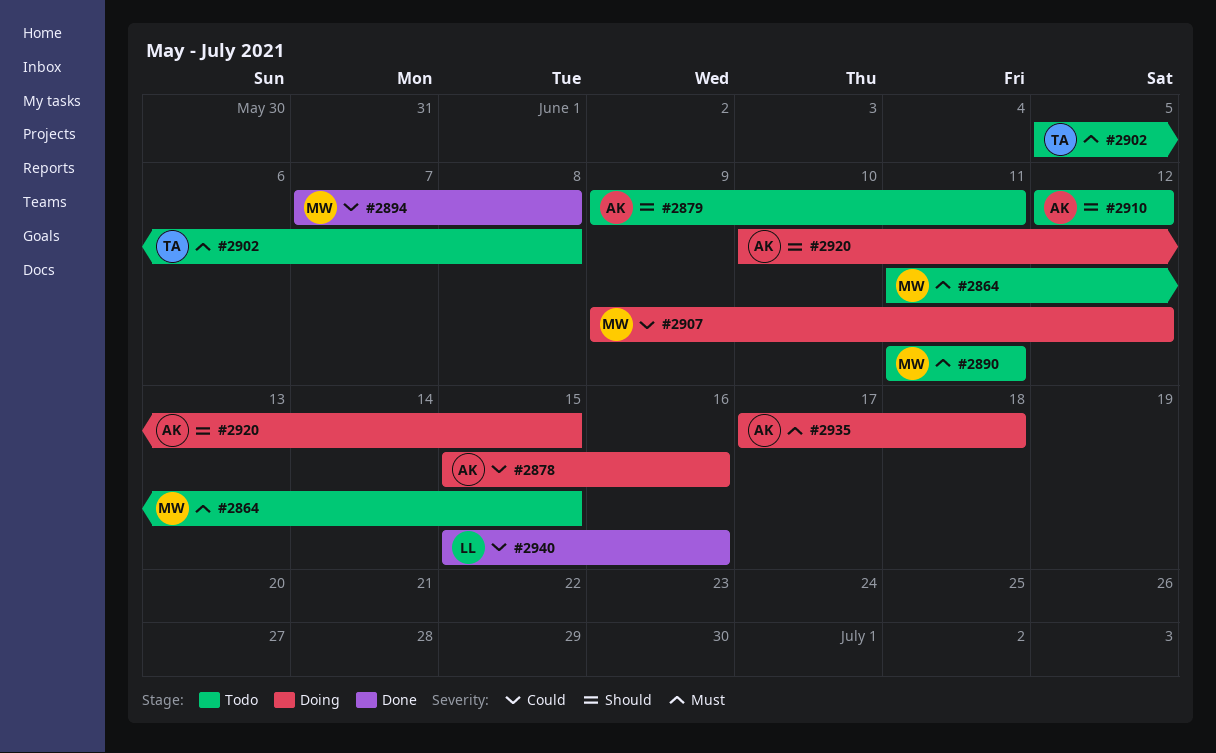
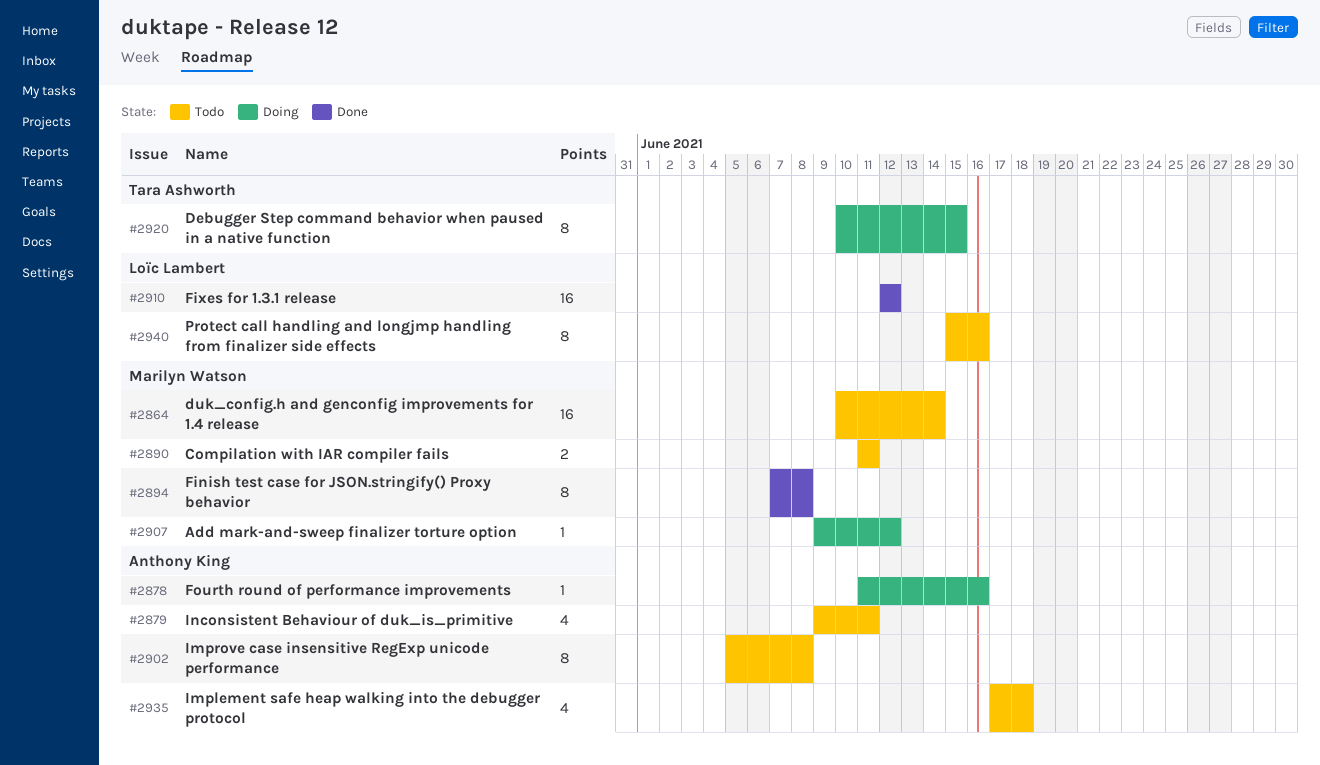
#2864, start: Jun 11 -> Jun 10
#2864, due: Jun 15 -> Jun 14
#2878, start: Jun 15 -> Jun 11
#2902, owner: Tara Ashworth -> Anthony King
#2910, status: Todo -> Done
#2910, owner: Anthony King -> Loïc Lambert
#2920, owner: Anthony King -> Tara Ashworth
#2935, status: Doing -> Todo
#2940, status: Done -> Todo

